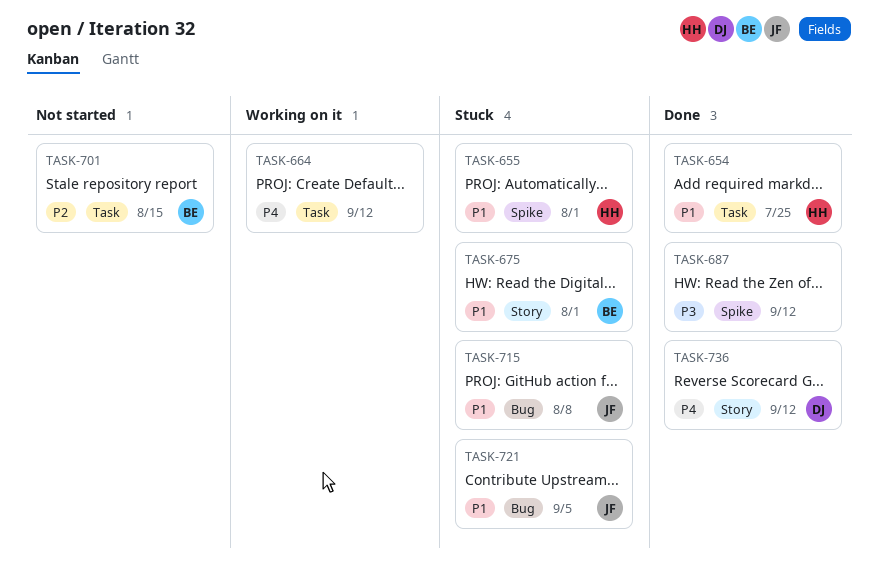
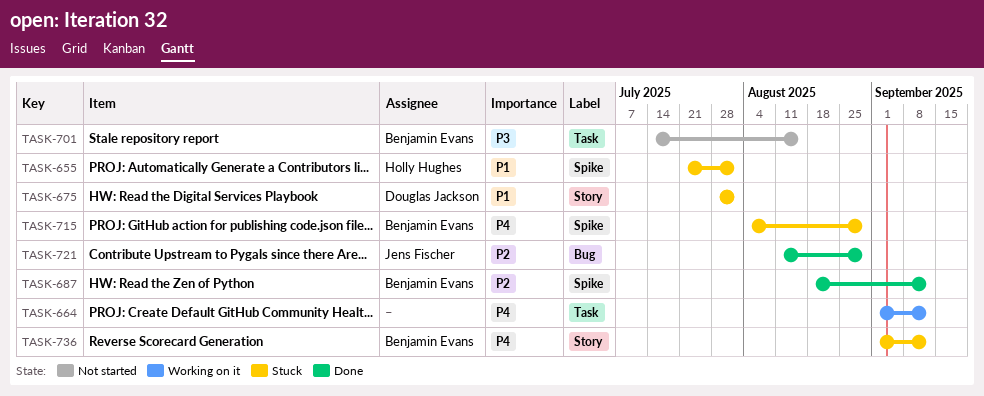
TASK-654: present -> none
TASK-675, owner: Benjamin Evans -> Douglas Jackson
TASK-687, owner: none -> Benjamin Evans
TASK-687, priority: P3 -> P2
TASK-701, priority: P2 -> P3
TASK-715, owner: Jens Fischer -> Benjamin Evans
TASK-715, priority: P1 -> P4
TASK-715, label: Bug -> Spike
TASK-715, due: Aug 8 -> Aug 29
TASK-721, status: Stuck -> Done
TASK-721, priority: P1 -> P2
TASK-721, due: Sep 5 -> Aug 29
TASK-736, status: Done -> Stuck
TASK-736, owner: Douglas Jackson -> Benjamin Evans

